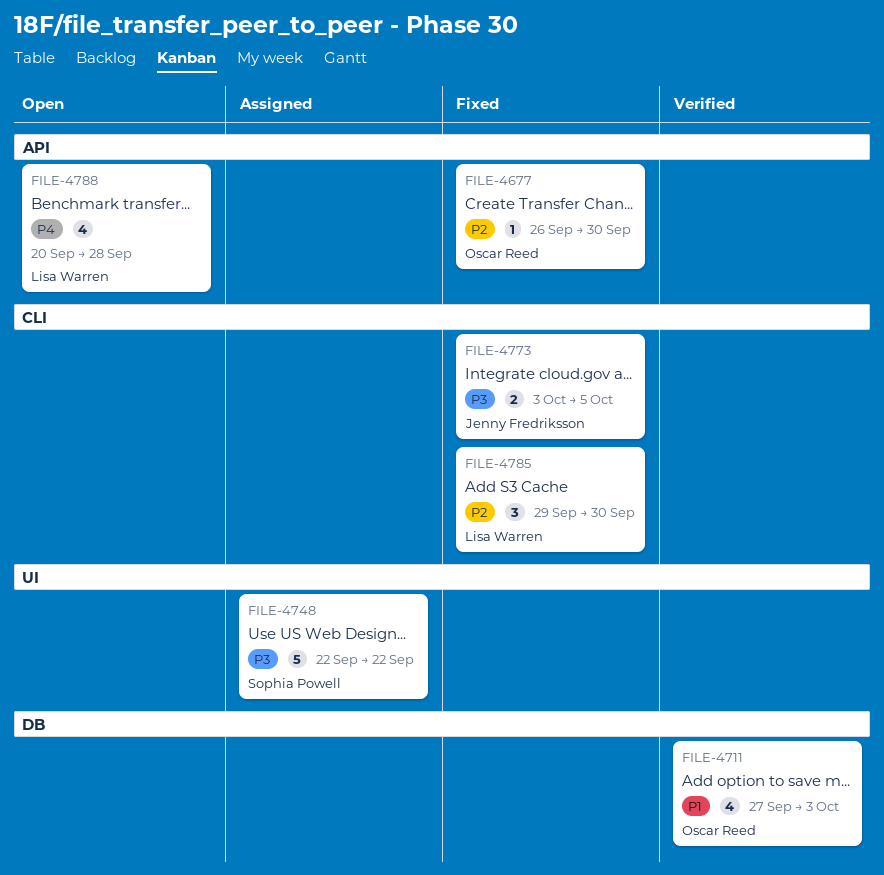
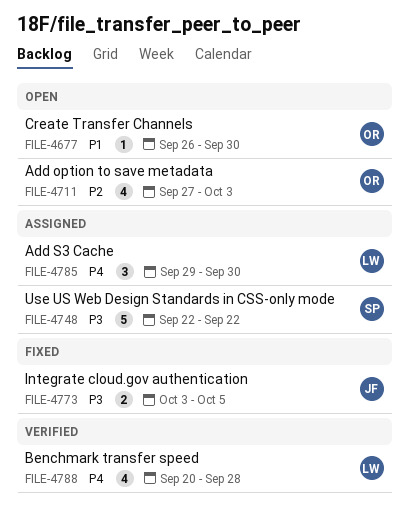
FILE-4677, status: Fixed -> Open
FILE-4677, priority: P2 -> P1
FILE-4711, status: Verified -> Open
FILE-4711, priority: P1 -> P2
FILE-4785, status: Fixed -> Assigned
FILE-4785, priority: P2 -> P4
FILE-4788, status: Open -> Verified

